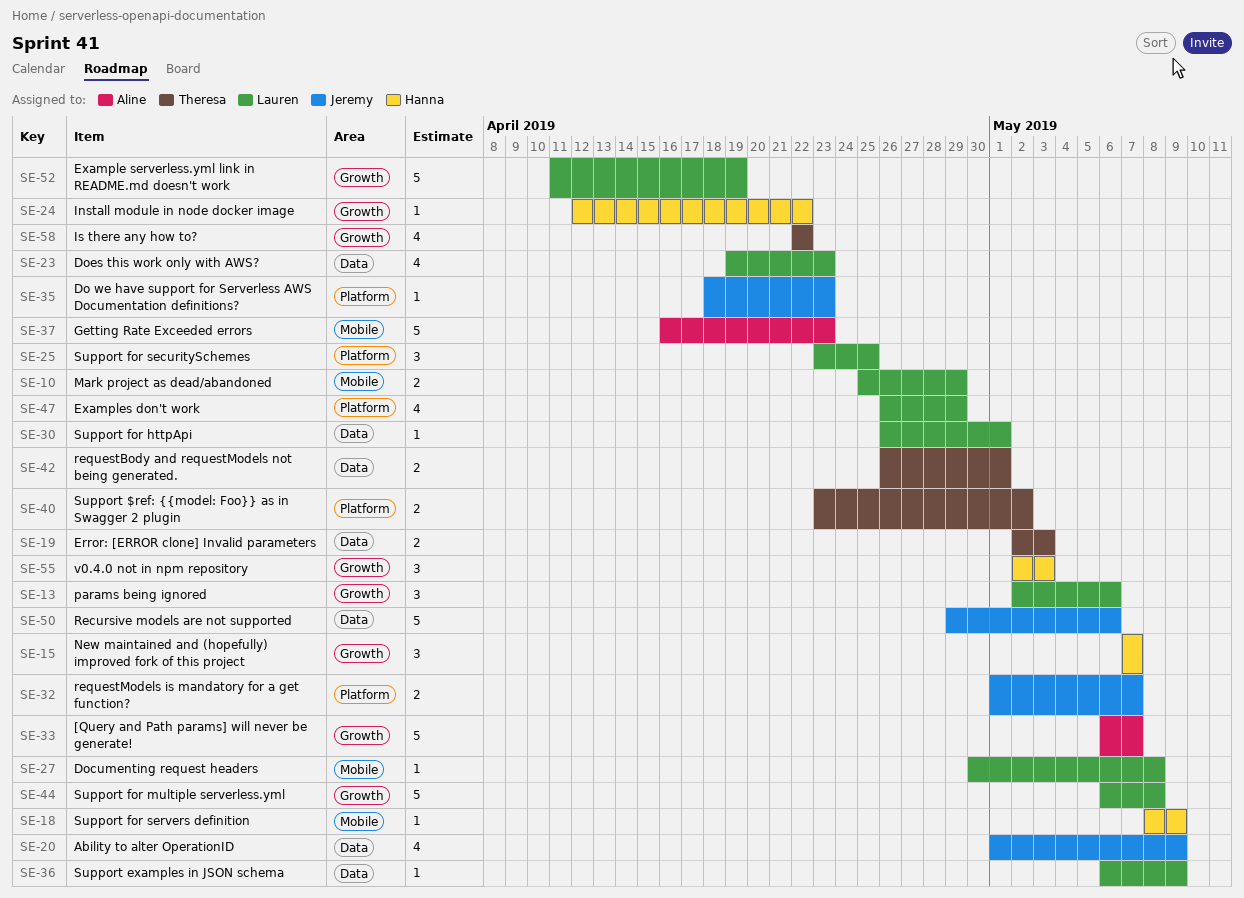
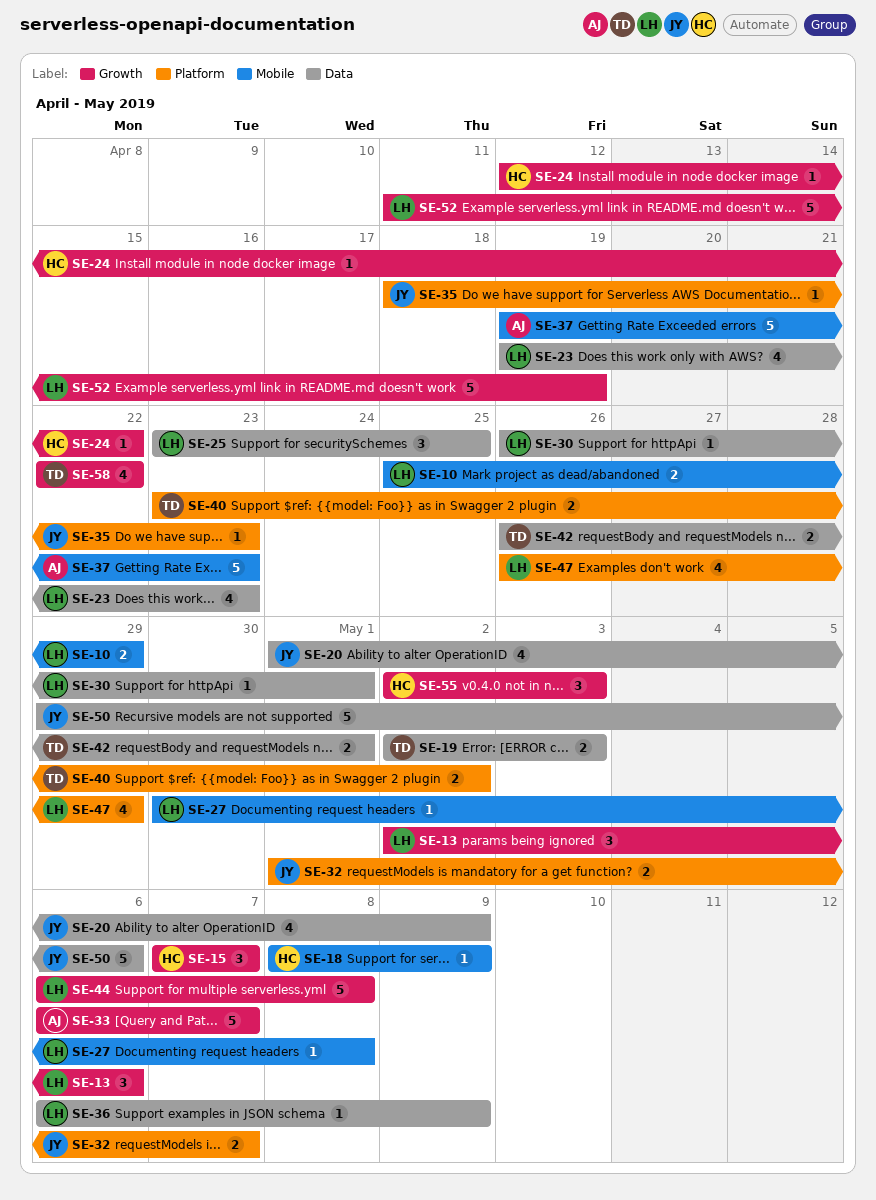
SE-25, label: Platform -> Data
SE-37, start: Apr 16 -> Apr 19

